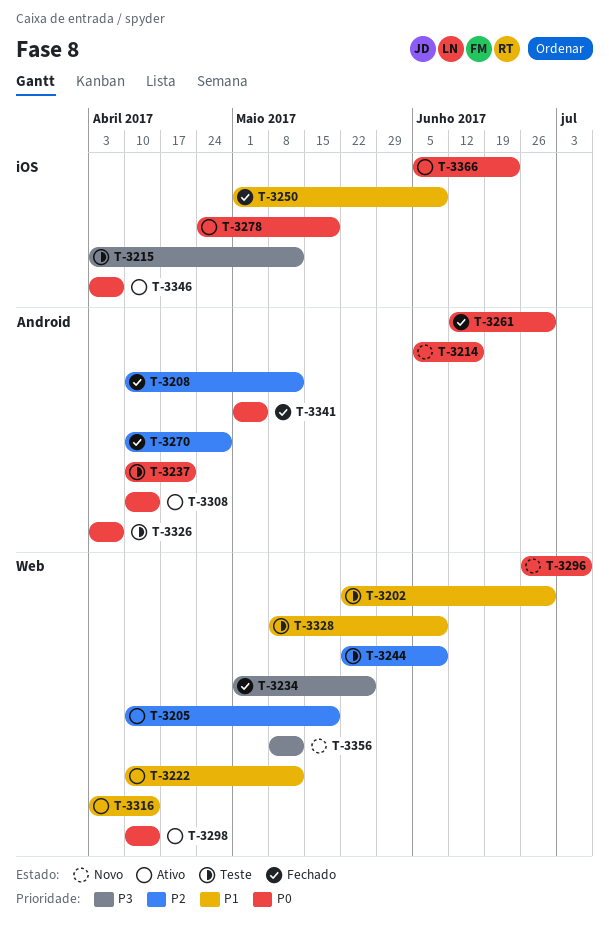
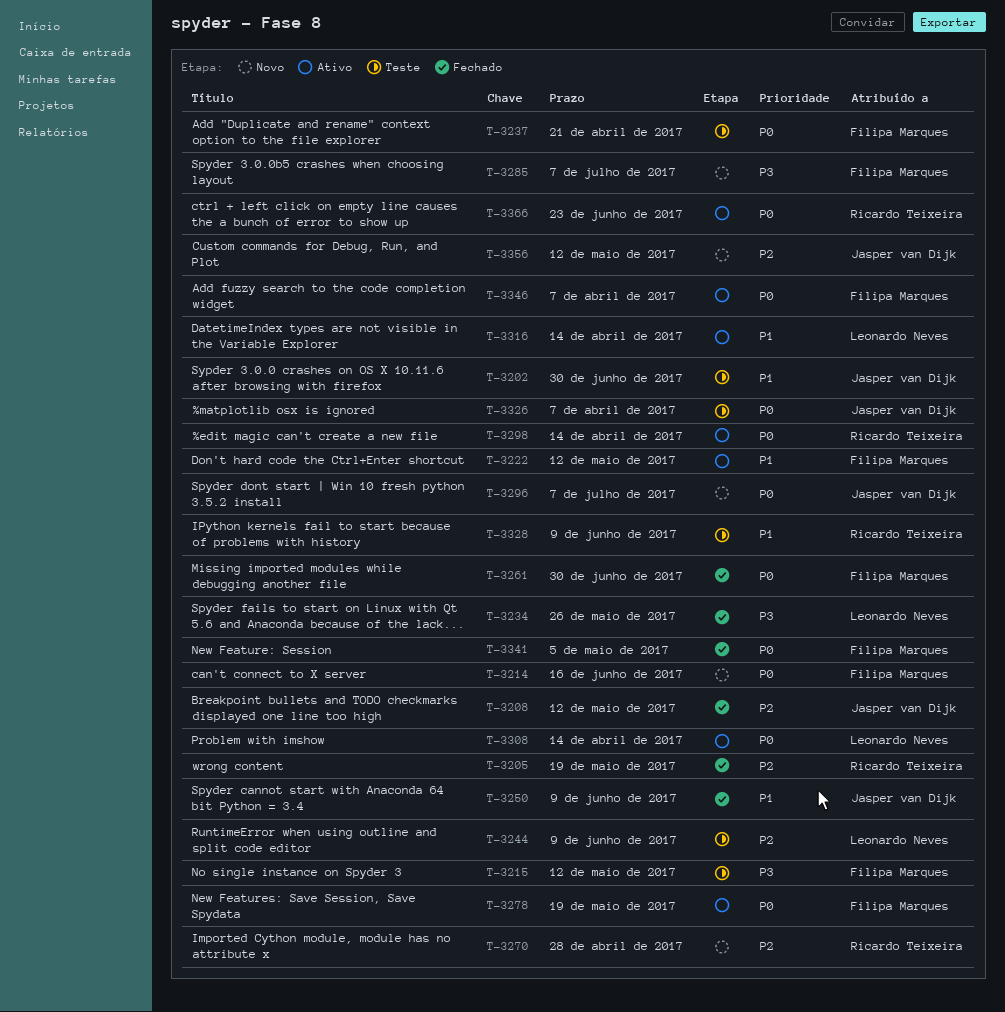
T-3205, status: Ativo -> Fechado
T-3270, status: Fechado -> Novo
T-3285: none -> present
T-3356, priority: P3 -> P2

